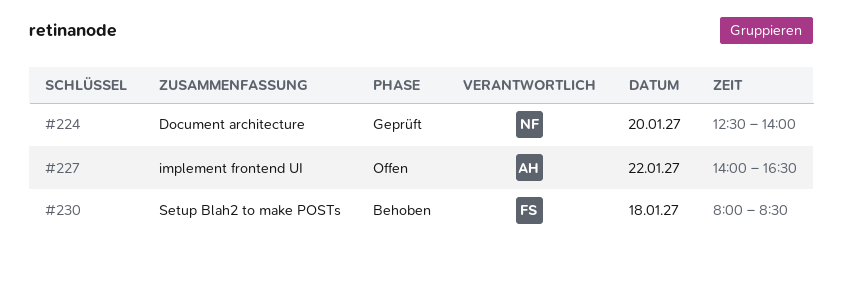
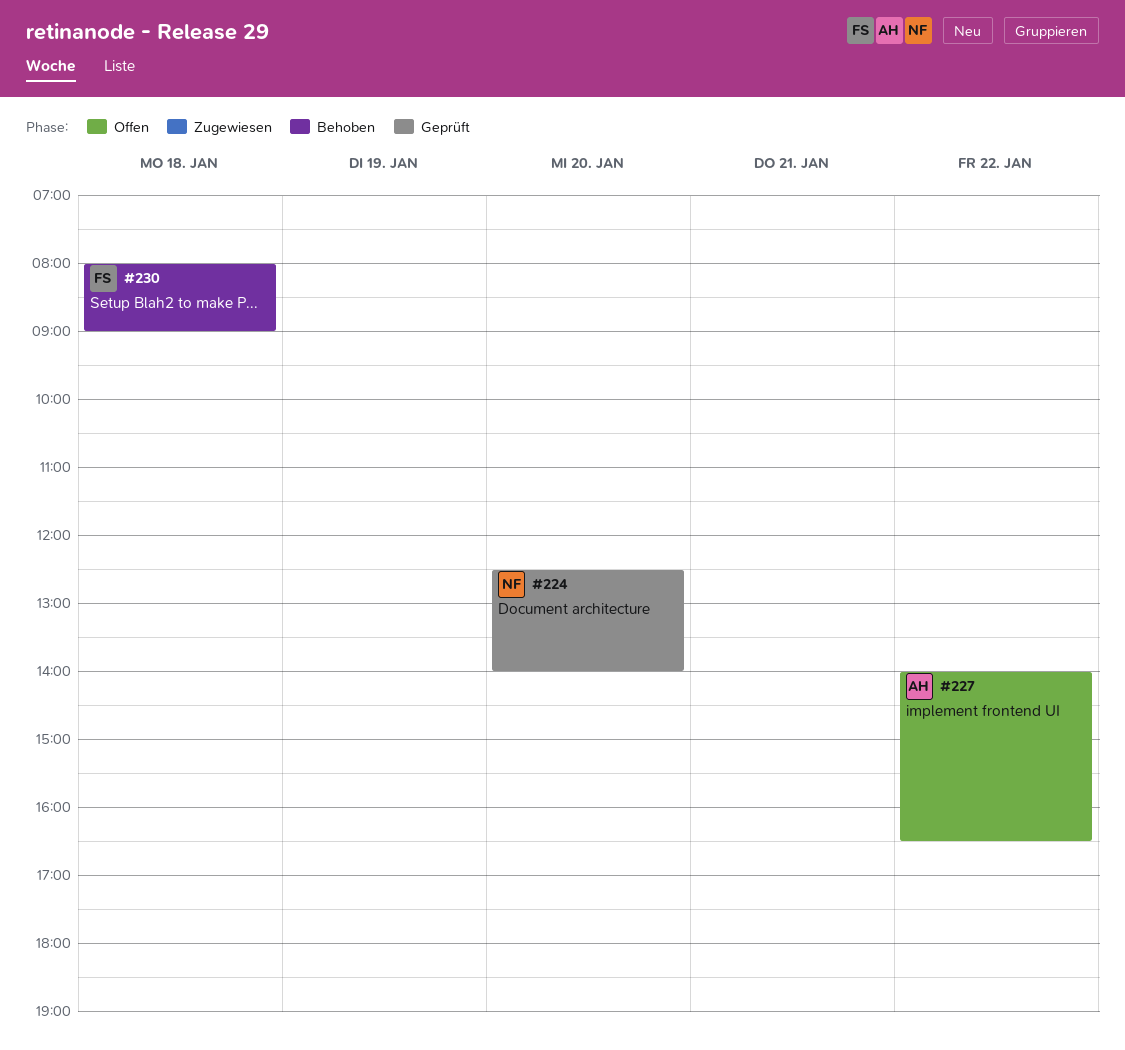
#230, ends: 08:30 -> 09:00

